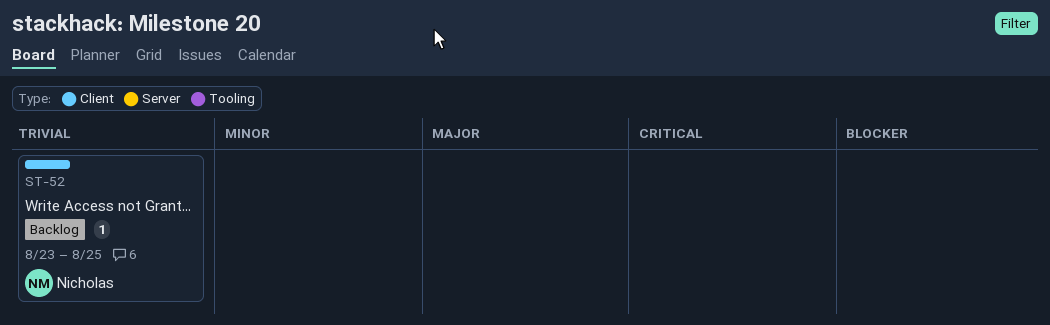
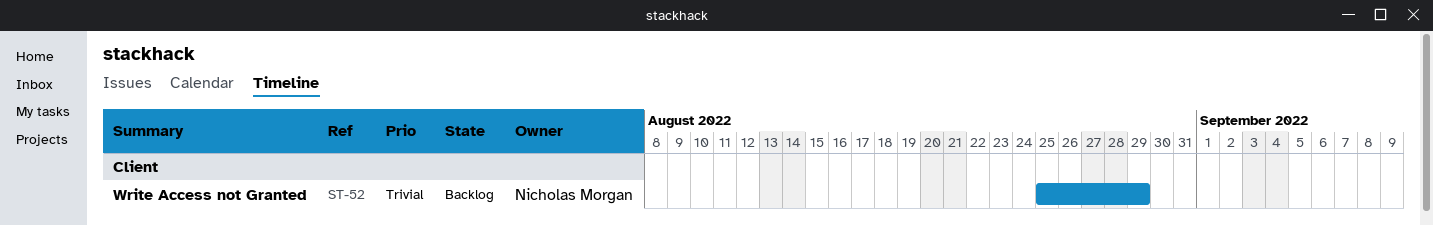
ST-52, start: Aug 23 -> Aug 25
ST-52, due: Aug 25 -> Aug 29

